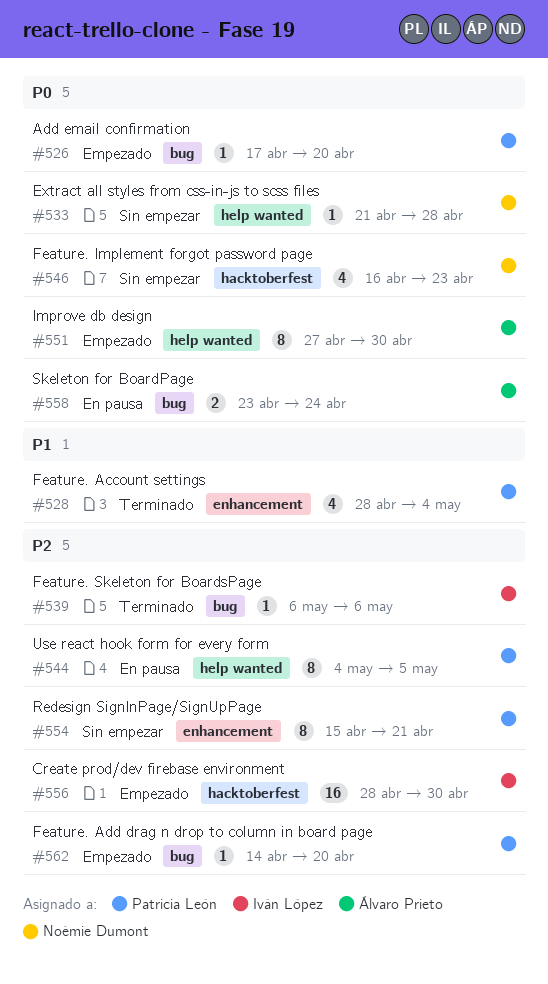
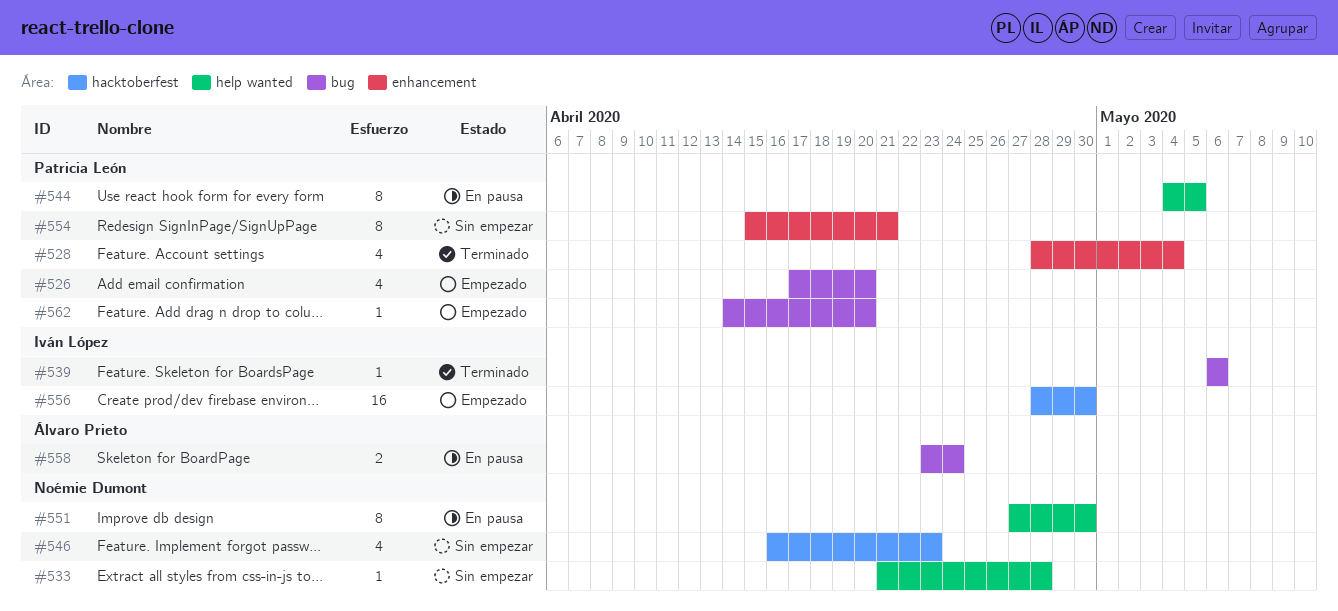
#526, estimate: 1 -> 4
#551, status: Empezado -> En pausa
#551, owner: Álvaro Prieto -> Noémie Dumont

